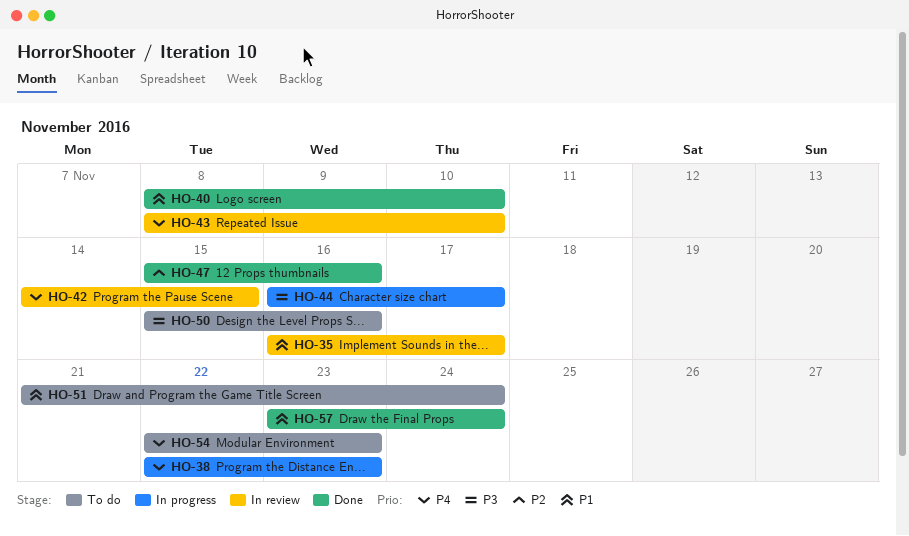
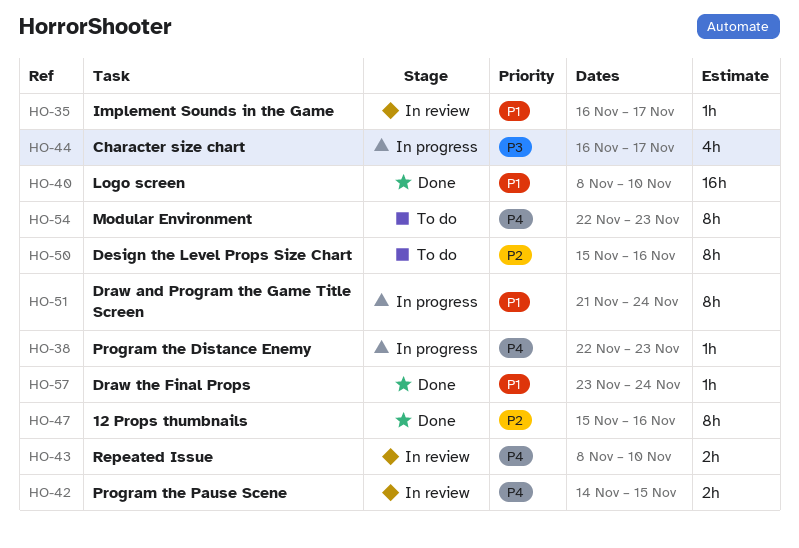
HO-50, priority: P3 -> P2
HO-51, status: To do -> In progress

